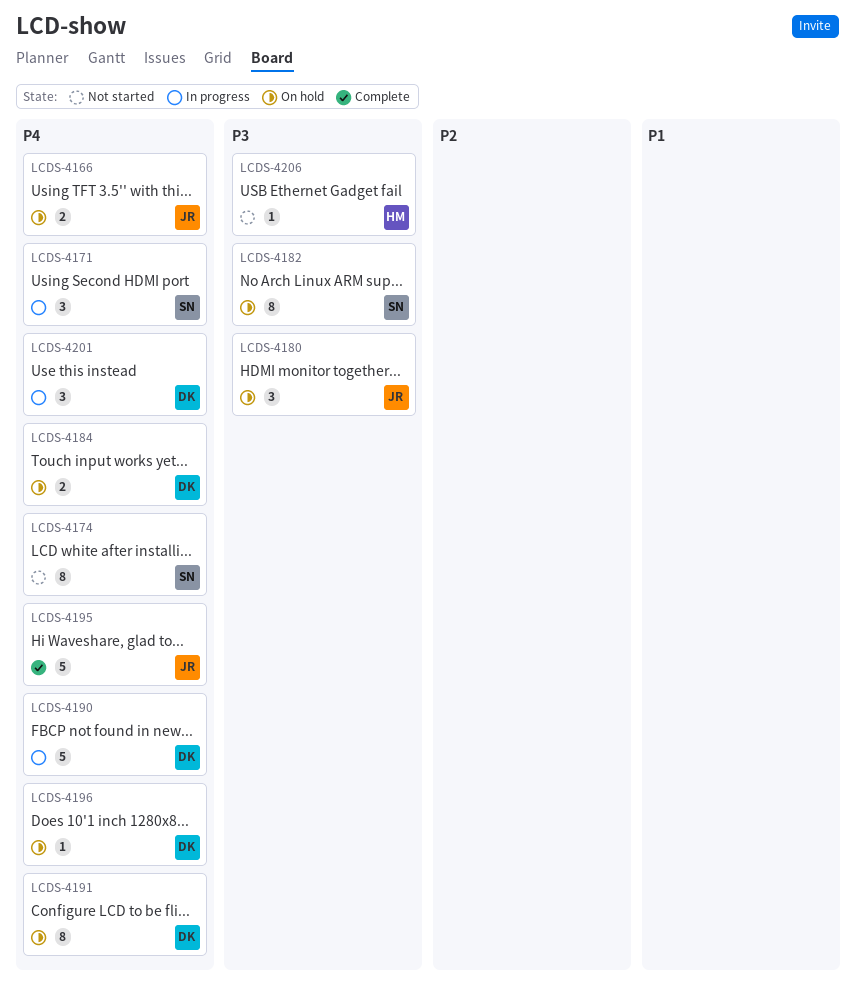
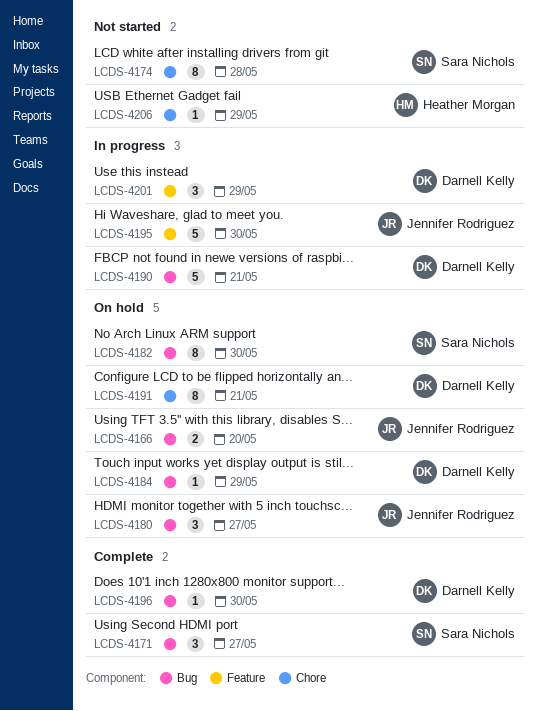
LCDS-4171, status: In progress -> Complete
LCDS-4184, estimate: 2 -> 1
LCDS-4195, status: Complete -> In progress
LCDS-4196, status: On hold -> Complete

